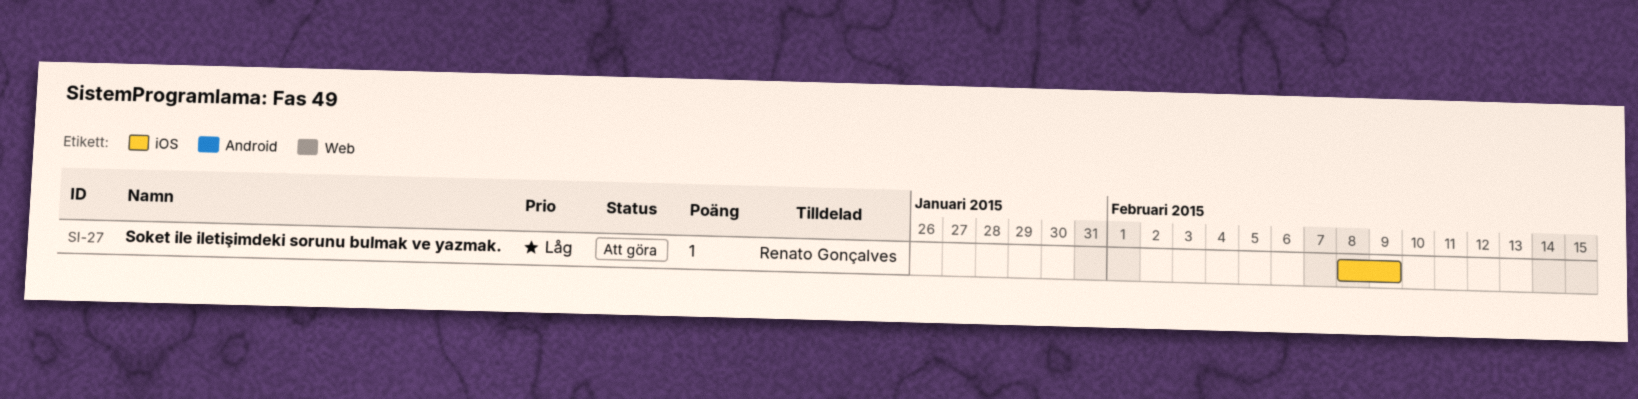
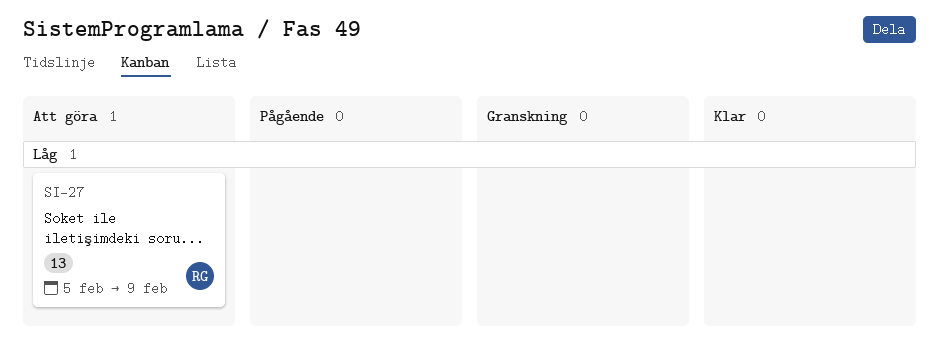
SI-27, estimate: 1 -> 13
SI-27, start: Feb 8 -> Feb 5

